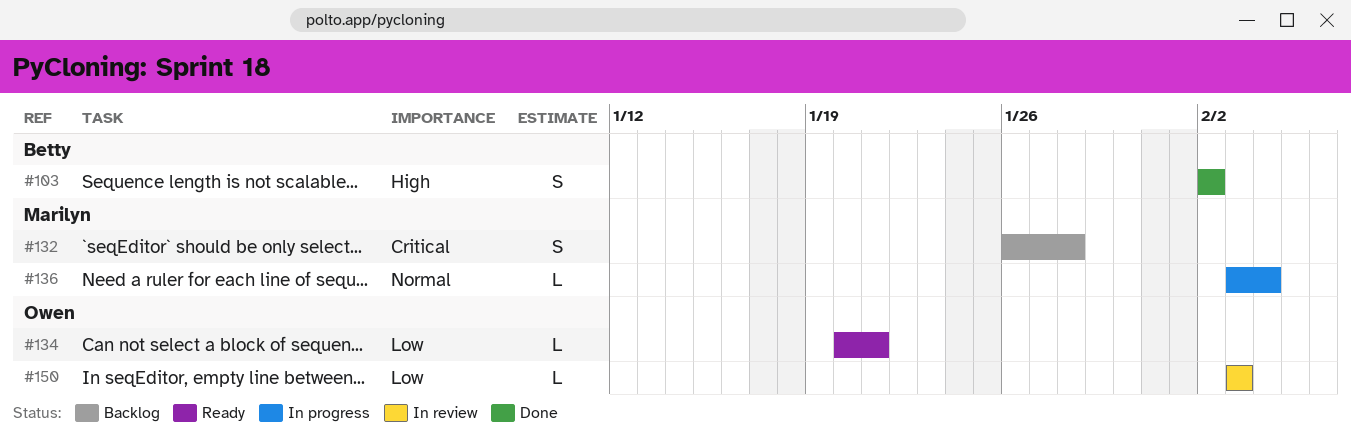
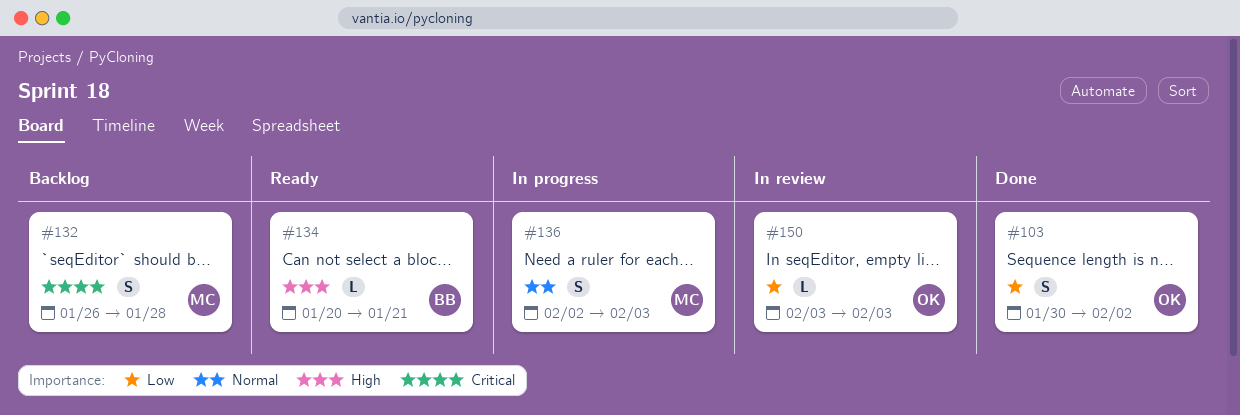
#103, owner: Betty -> Owen
#103, priority: High -> Low
#103, start: Feb 2 -> Jan 30
#134, owner: Owen -> Betty
#134, priority: Low -> High
#136, estimate: L -> S
#136, start: Feb 3 -> Feb 2
#136, due: Feb 4 -> Feb 3

